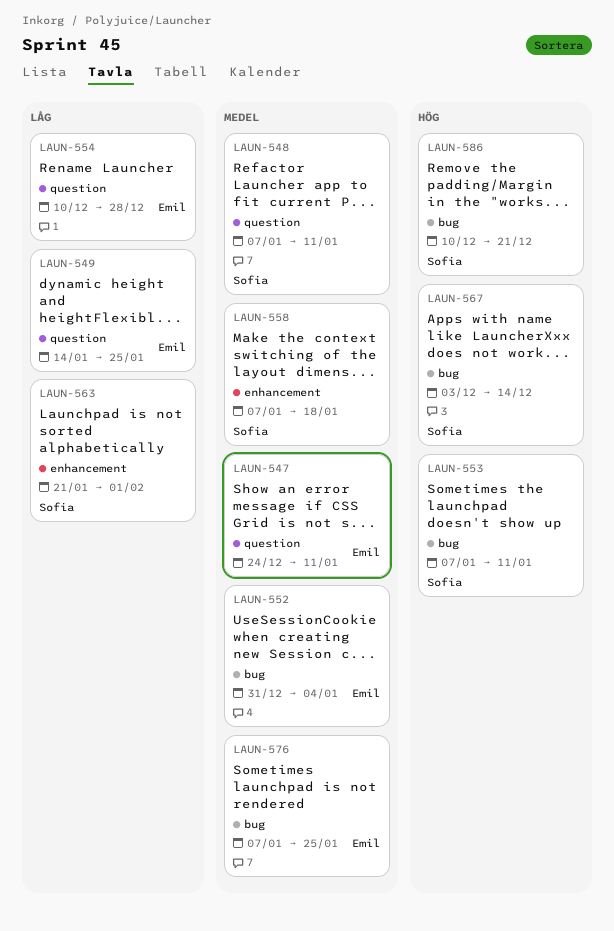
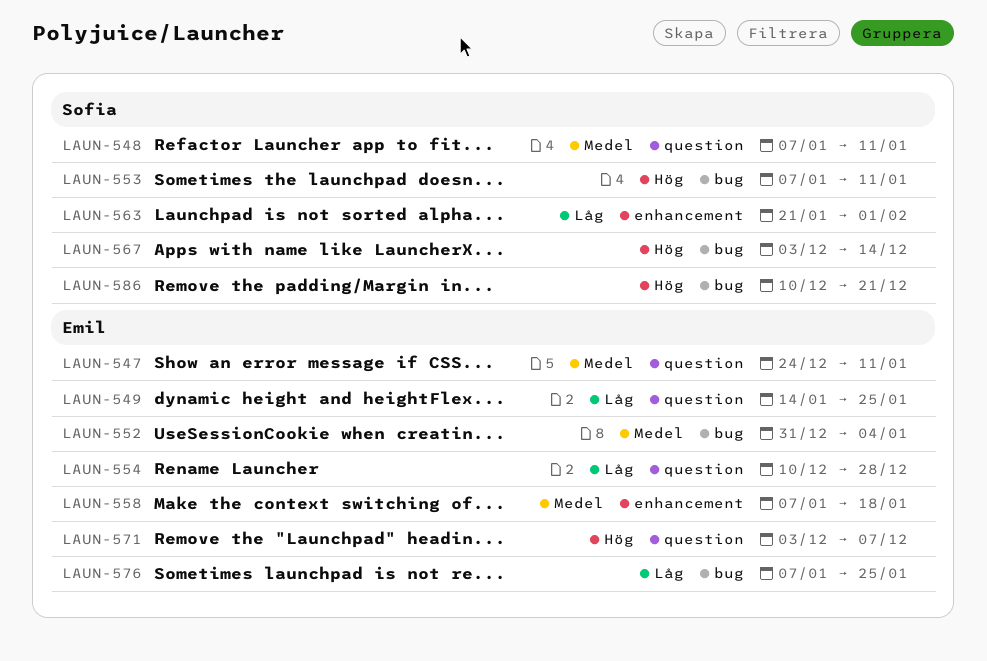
LAUN-558, owner: Sofia -> Emil
LAUN-571: none -> present
LAUN-576, priority: Medel -> Låg

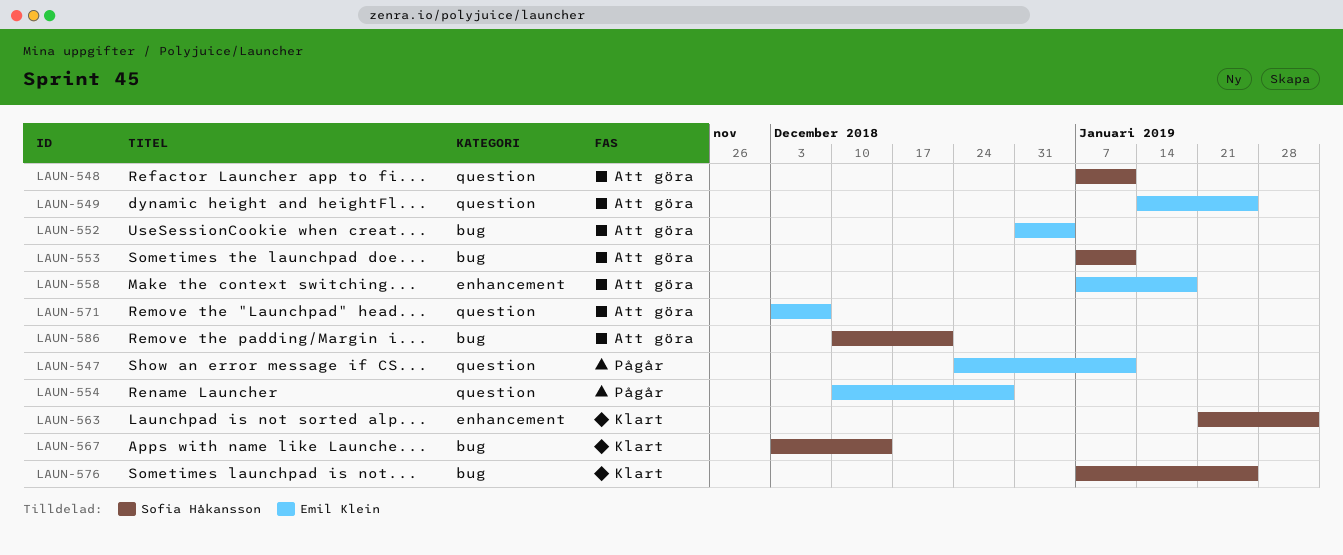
LAUN-576, owner: Emil Klein -> Sofia Håkansson

